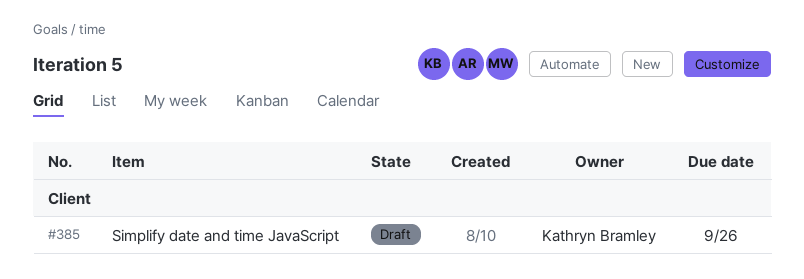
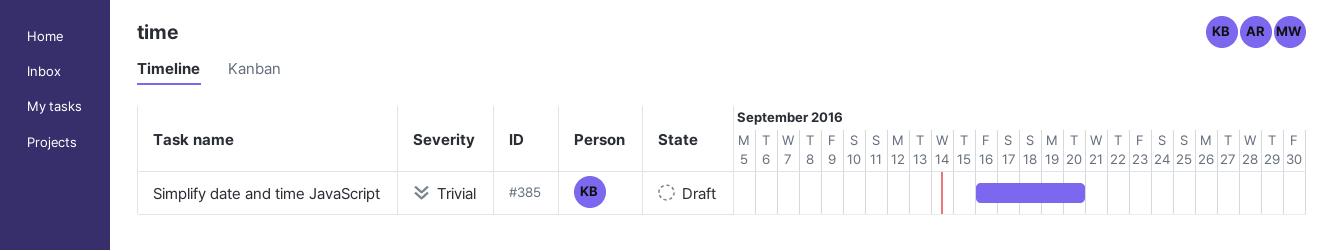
#385, due: Sep 26 -> Sep 20

